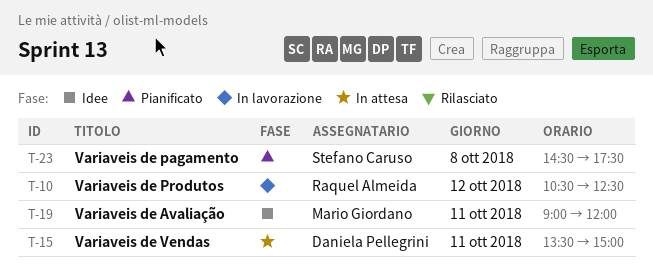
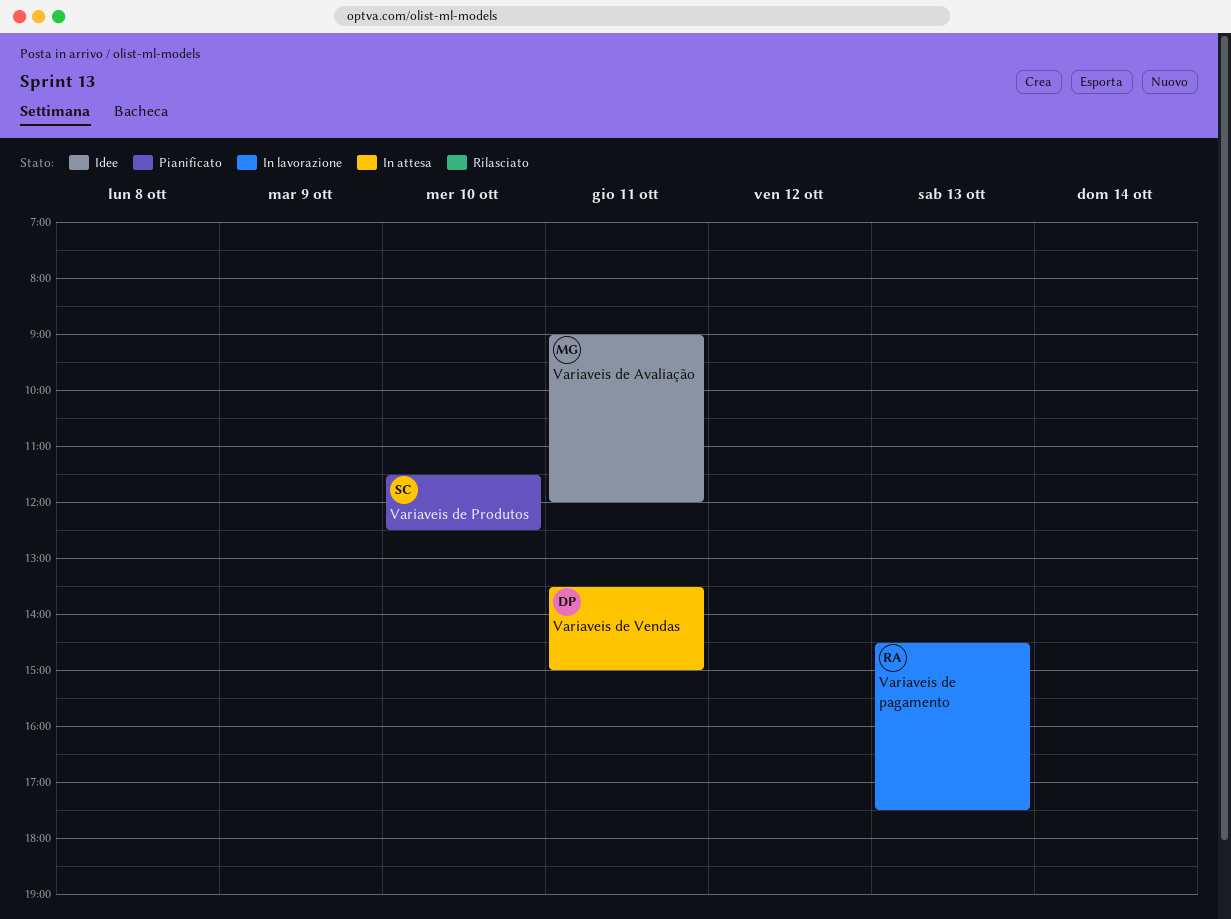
Variaveis de pagamento, status: Pianificato -> In lavorazione
Variaveis de pagamento, owner: Stefano Caruso -> Raquel Almeida
Variaveis de pagamento, day: Oct 8 -> Oct 13
Variaveis de Produtos, status: In lavorazione -> Pianificato
Variaveis de Produtos, owner: Raquel Almeida -> Stefano Caruso
Variaveis de Produtos, day: Oct 12 -> Oct 10
Variaveis de Produtos, begins: 10:30 -> 11:30

